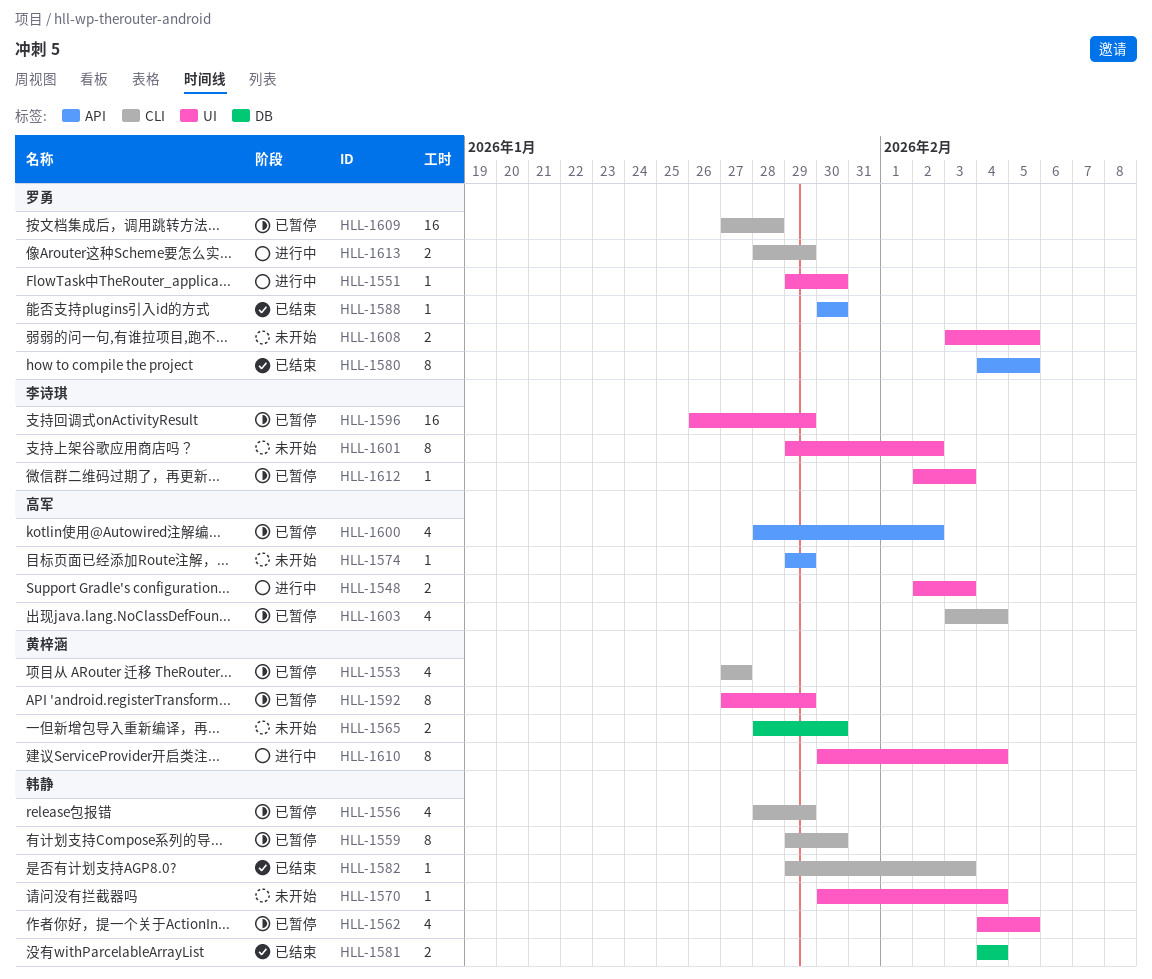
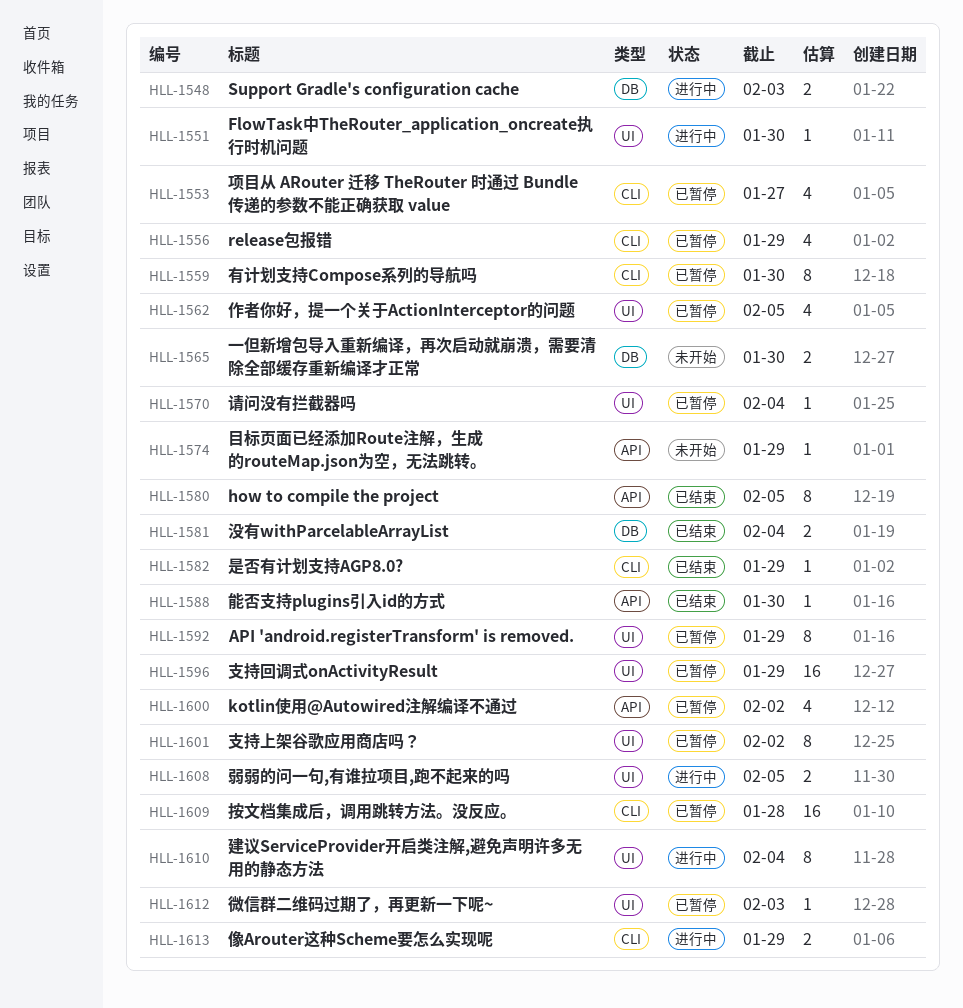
HLL-1548, label: UI -> DB
HLL-1570, status: 未开始 -> 已暂停
HLL-1582, due: Feb 3 -> Jan 29
HLL-1601, status: 未开始 -> 已暂停
HLL-1603: present -> none
HLL-1608, status: 未开始 -> 进行中

